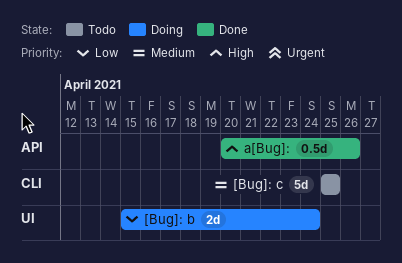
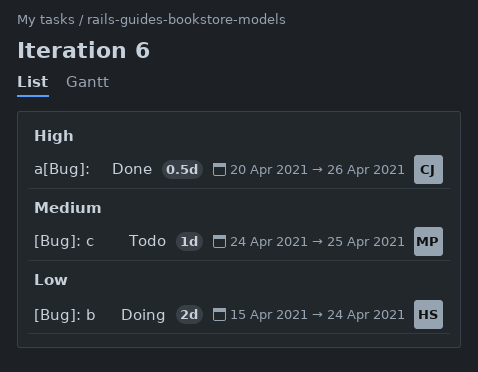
[Bug]: c, estimate: 5d -> 1d
[Bug]: c, start: Apr 25 -> Apr 24

